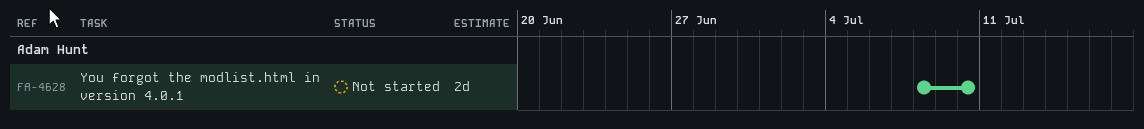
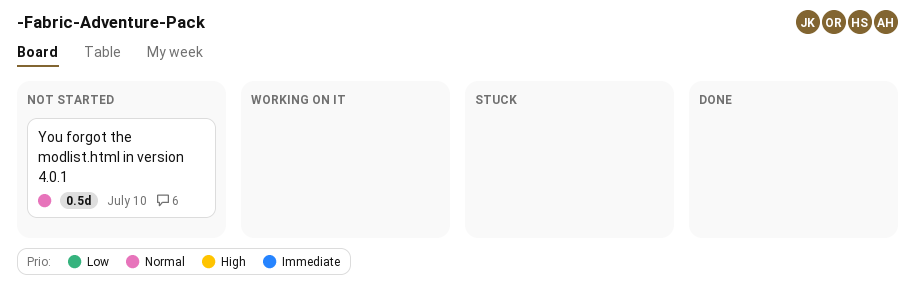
You forgot the modlist.html in version 4.0.1, estimate: 2d -> 0.5d

